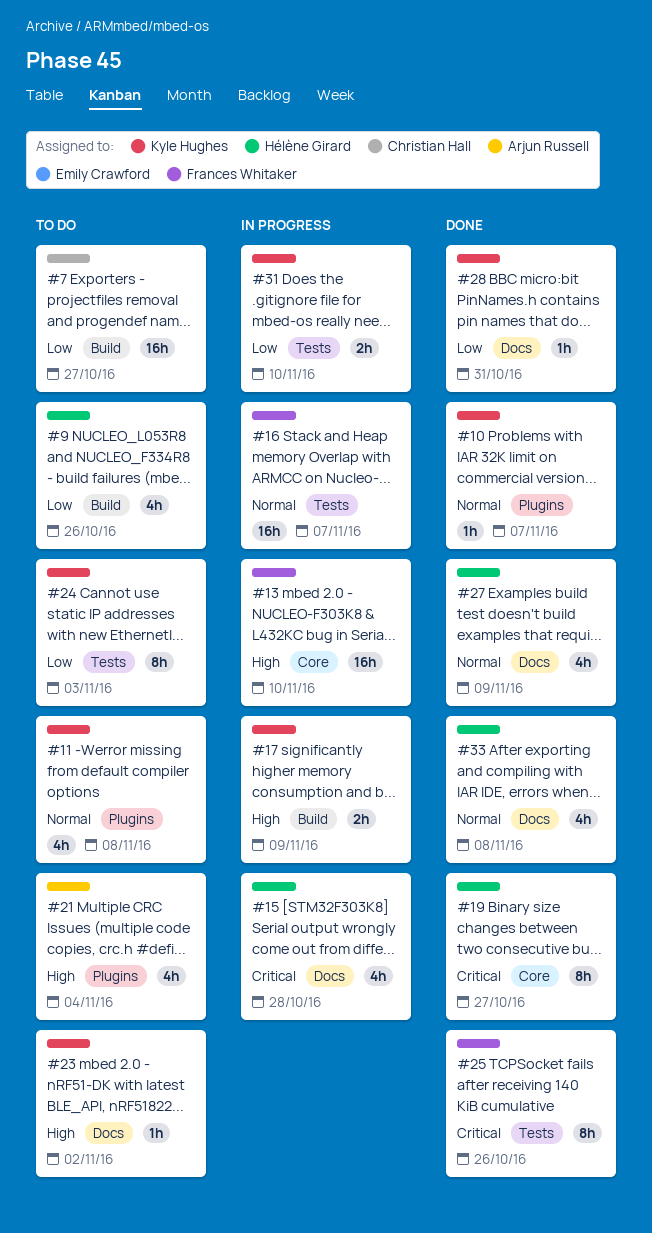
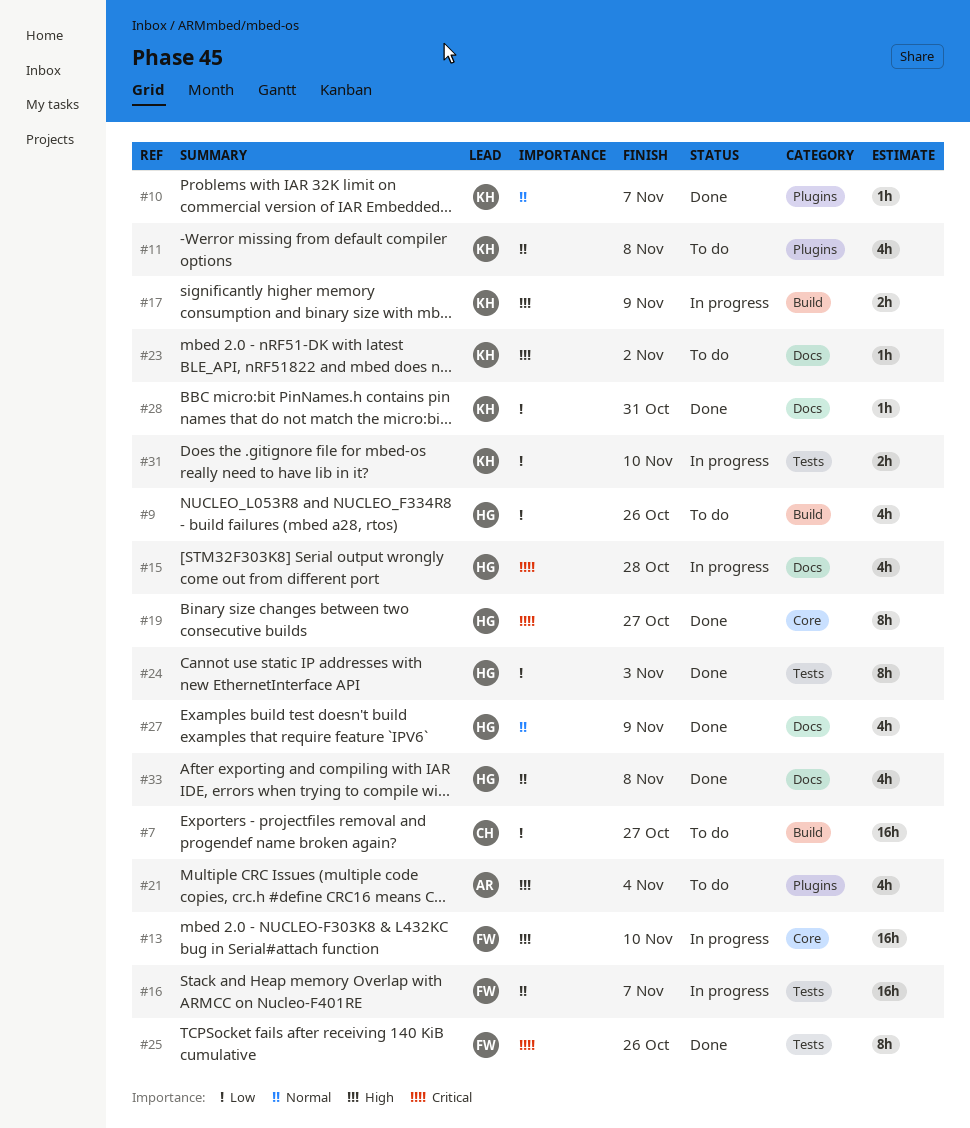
#24, status: To do -> Done
#24, owner: Kyle Hughes -> Hélène Girard

